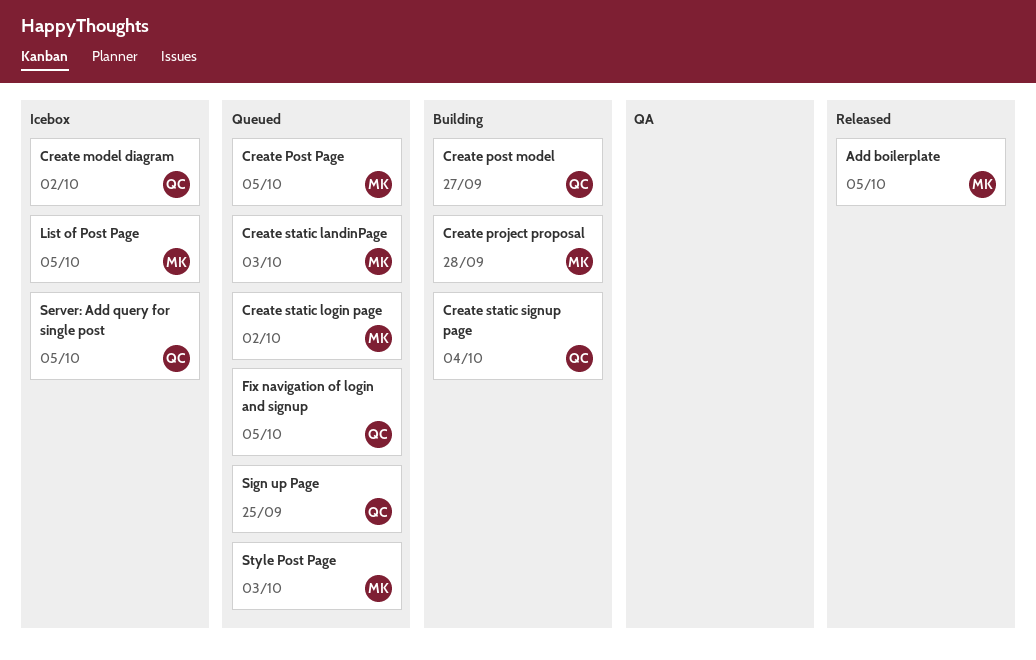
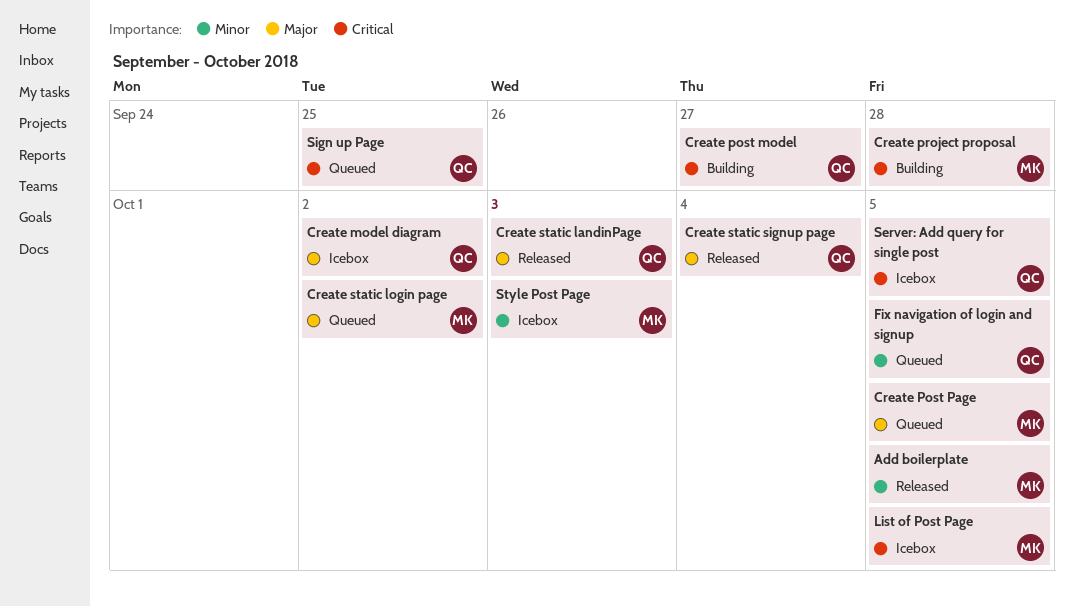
Create static landinPage, status: Queued -> Released
Create static landinPage, owner: MK -> QC
Create static signup page, status: Building -> Released
Style Post Page, status: Queued -> Icebox

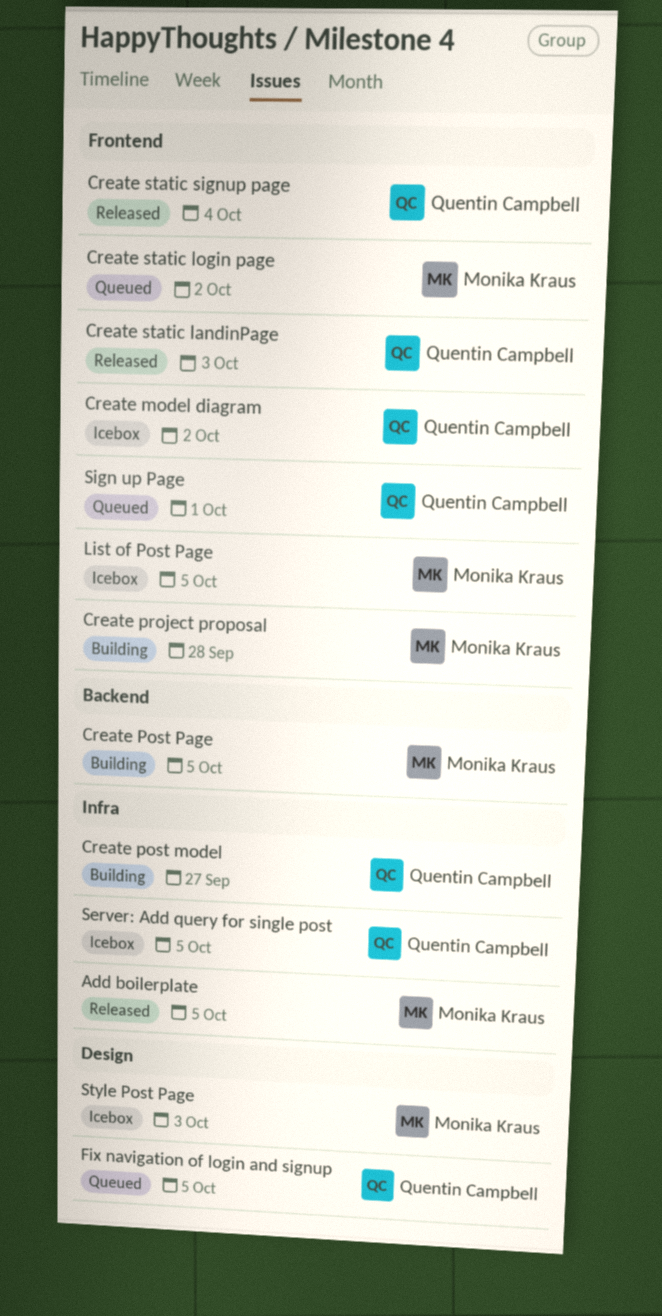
Create Post Page, status: Queued -> Building
Sign up Page, due: Sep 25 -> Oct 1

